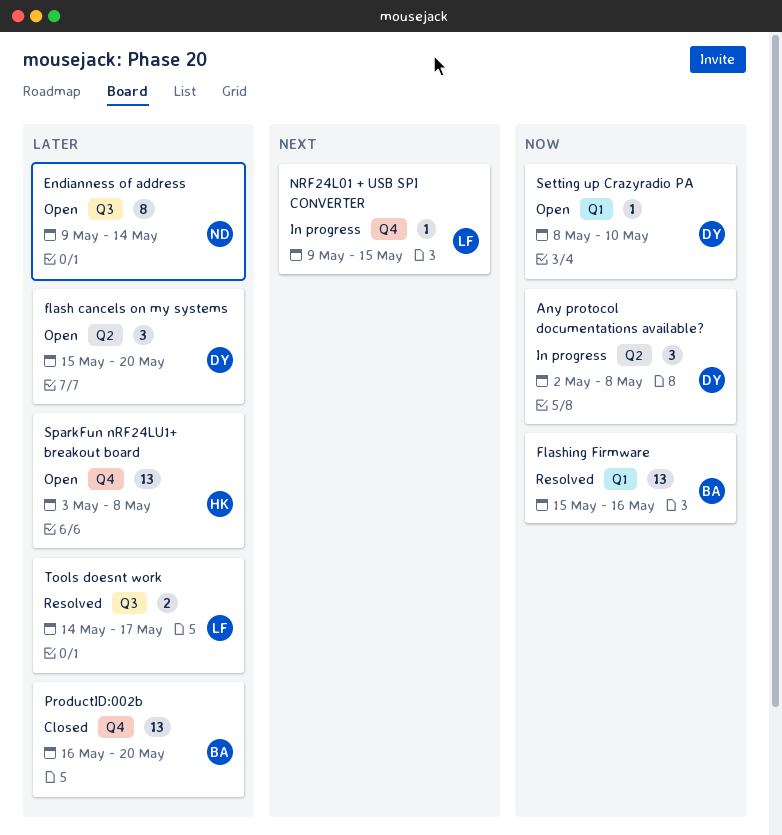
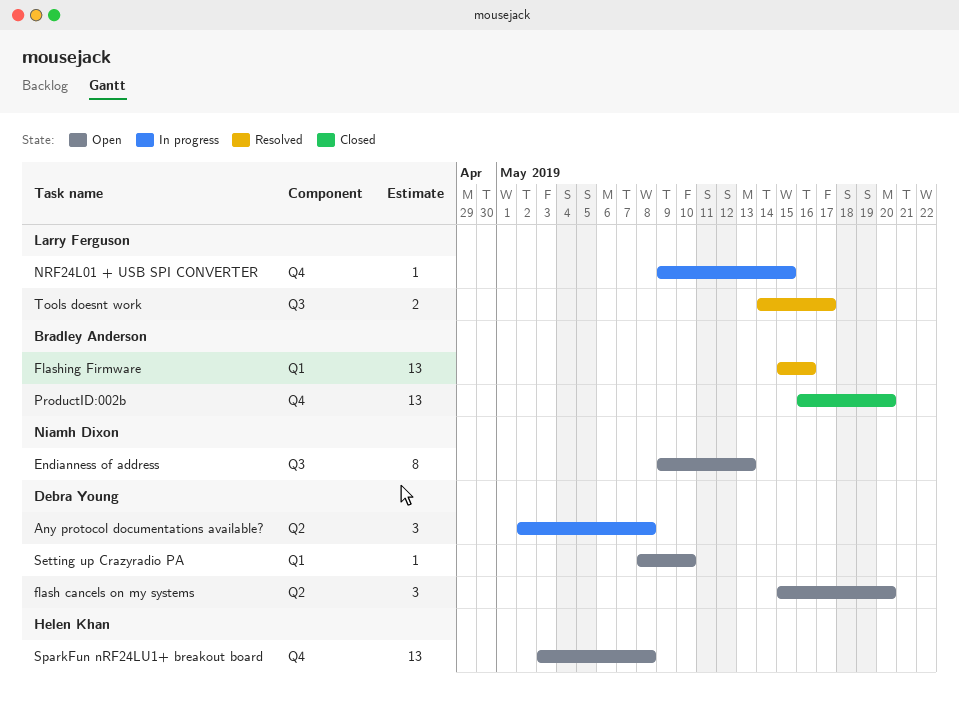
Endianness of address, due: May 14 -> May 13

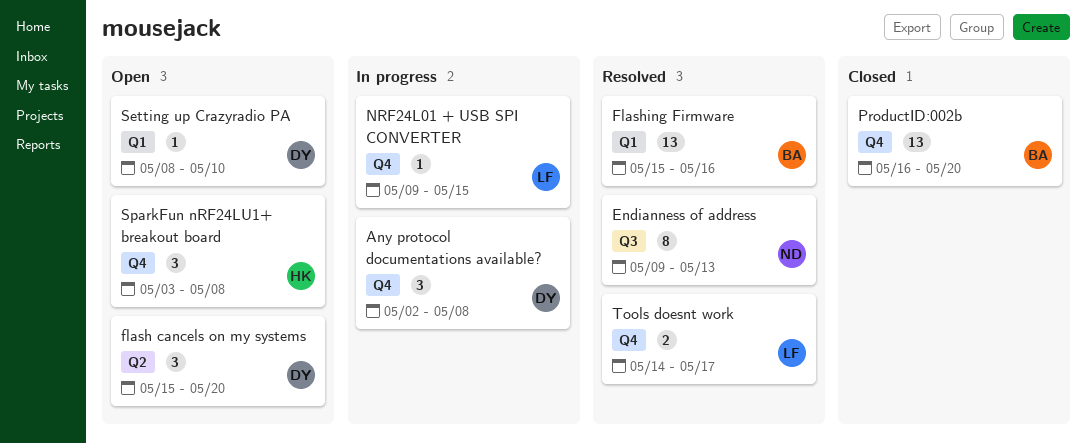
Any protocol documentations available?, label: Q2 -> Q4
Endianness of address, status: Open -> Resolved
SparkFun nRF24LU1+ breakout board, estimate: 13 -> 3
Tools doesnt work, label: Q3 -> Q4

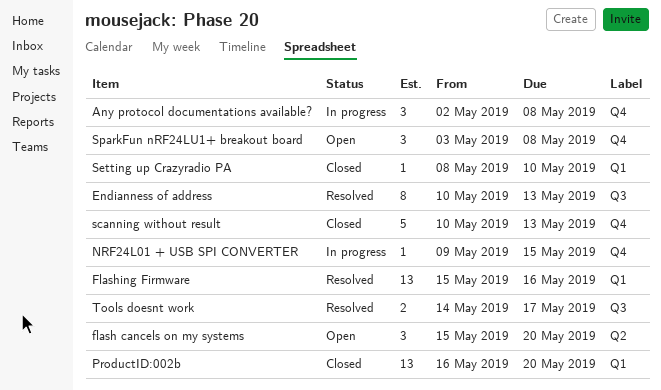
Endianness of address, start: May 9 -> May 10
ProductID:002b, label: Q4 -> Q1
scanning without result: none -> present
Setting up Crazyradio PA, status: Open -> Closed
Tools doesnt work, label: Q4 -> Q3

